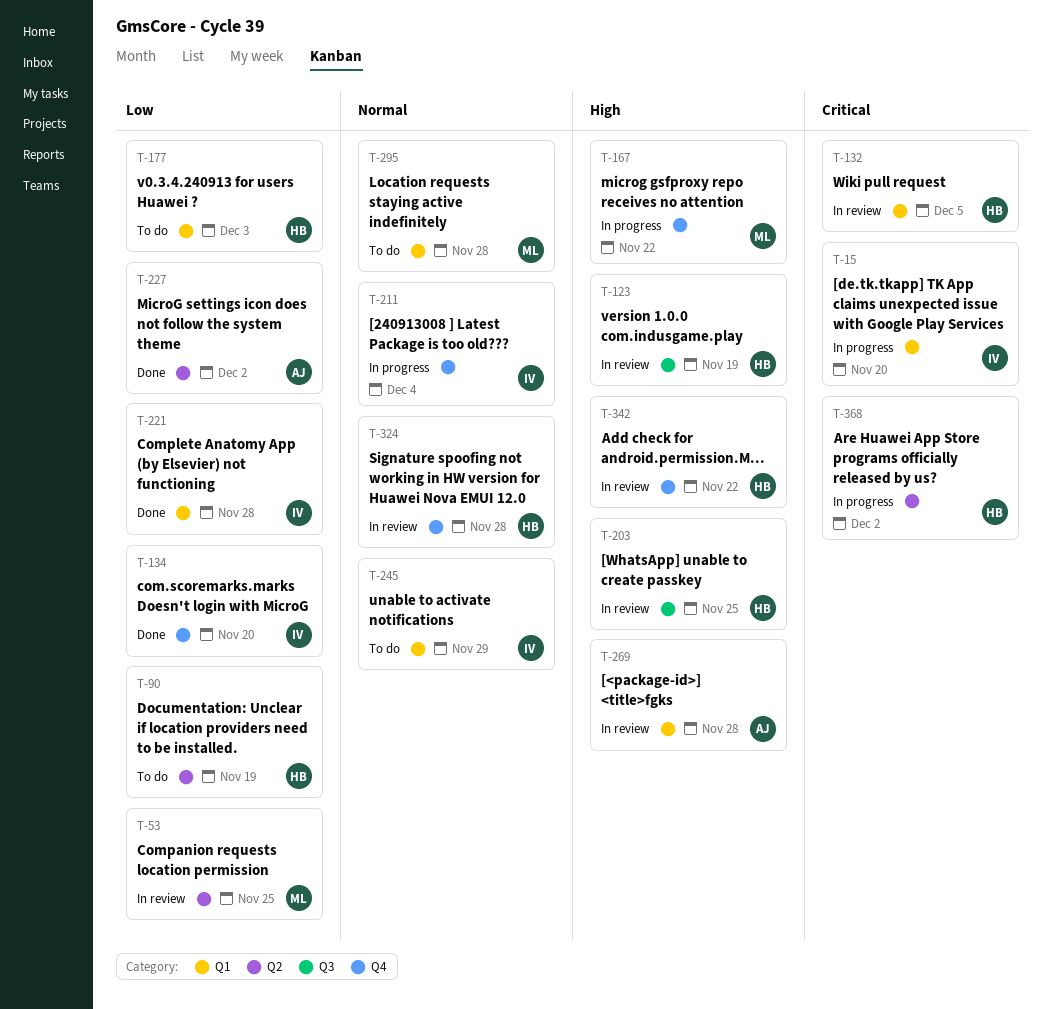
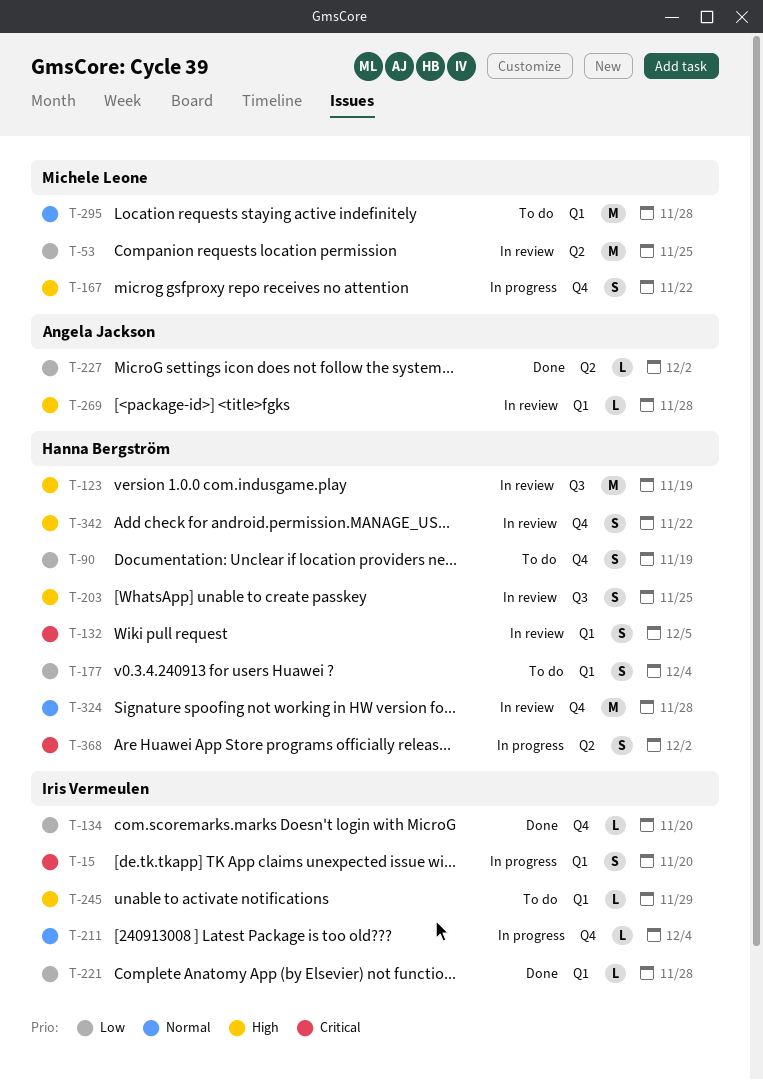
T-90, label: Q2 -> Q4
T-177, due: Dec 3 -> Dec 4
T-245, priority: Normal -> High

